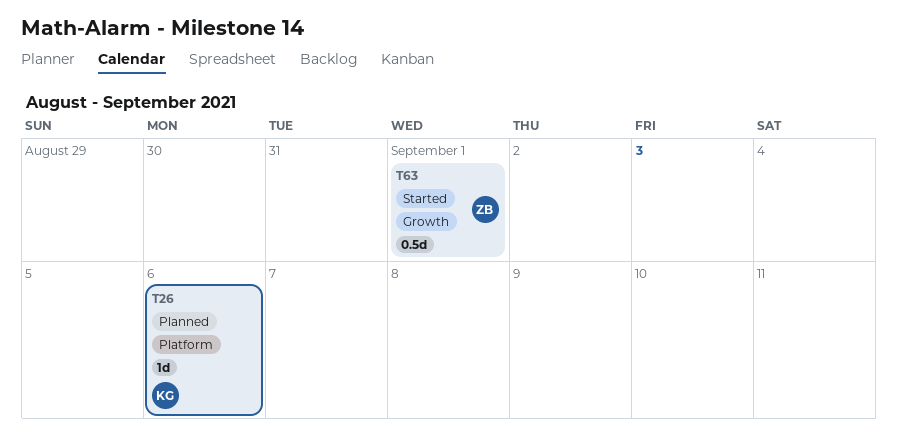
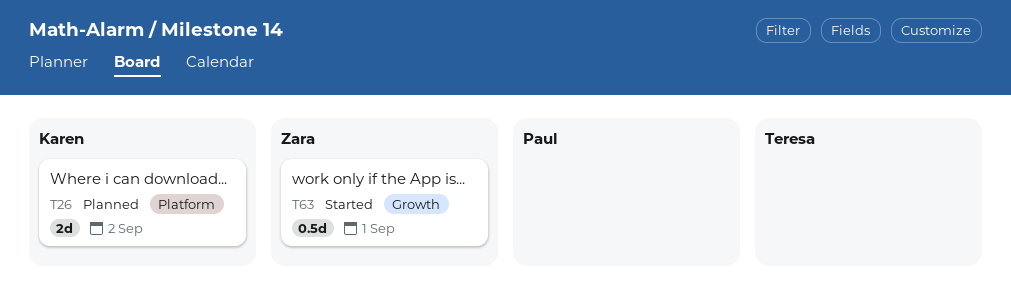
T26, estimate: 1d -> 2d
T26, due: Sep 6 -> Sep 2

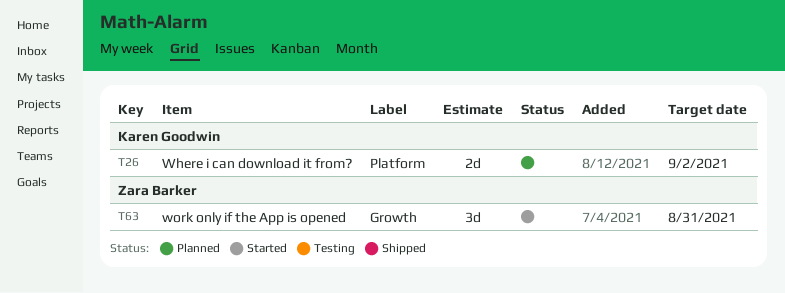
T63, estimate: 0.5d -> 3d
T63, due: Sep 1 -> Aug 31

